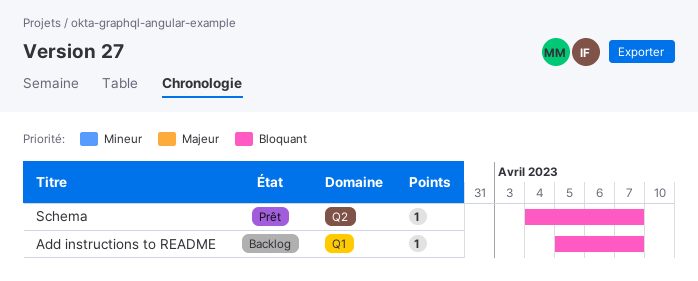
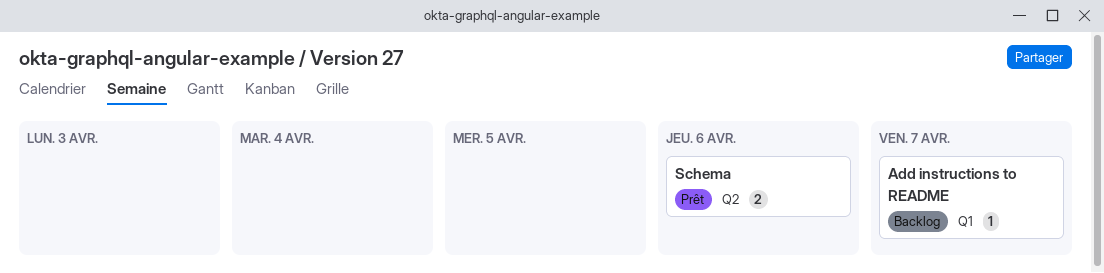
Schema, estimate: 1 -> 2
Schema, due: Apr 7 -> Apr 6

